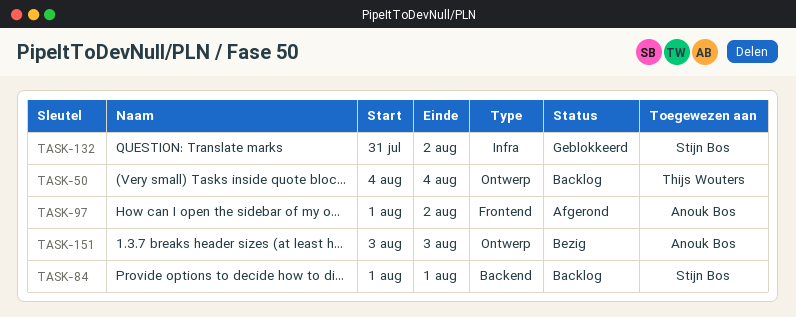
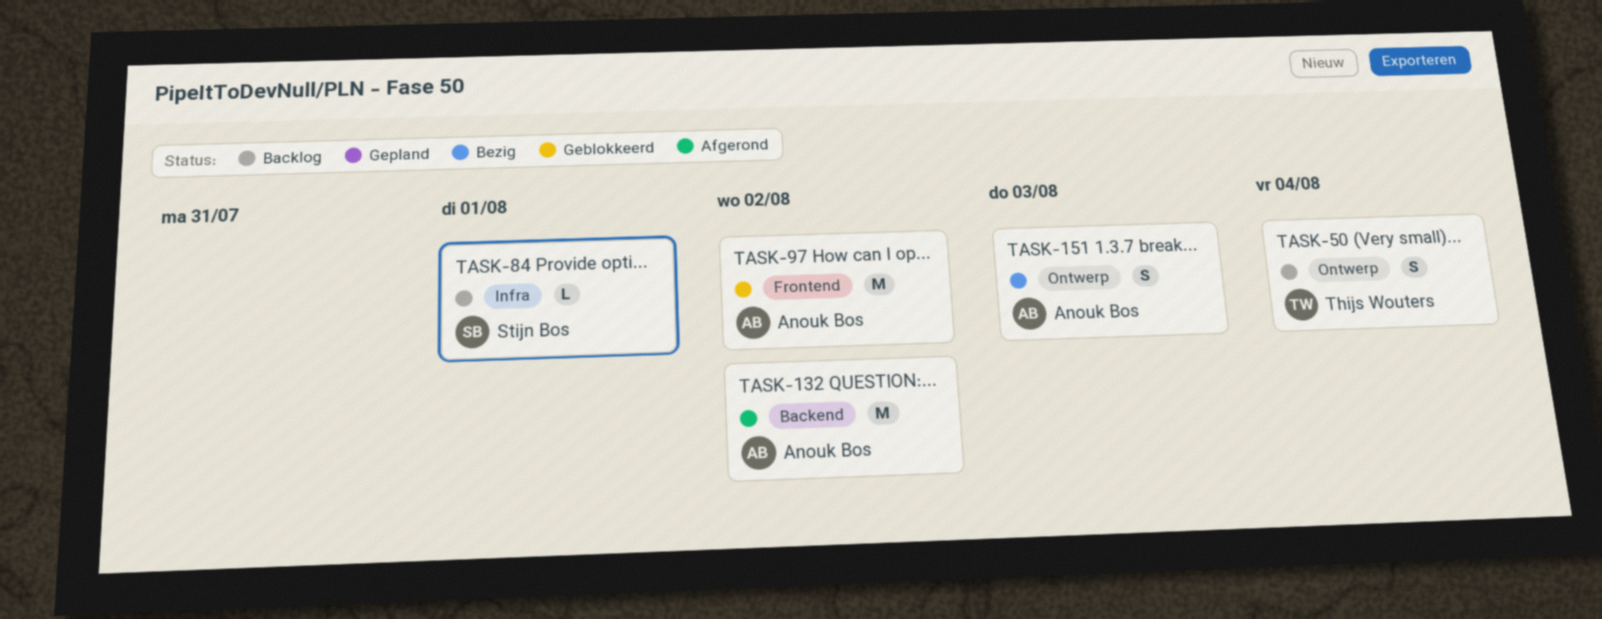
TASK-84, label: Backend -> Infra
TASK-97, status: Afgerond -> Geblokkeerd
TASK-132, status: Geblokkeerd -> Afgerond
TASK-132, owner: Stijn Bos -> Anouk Bos
TASK-132, label: Infra -> Backend

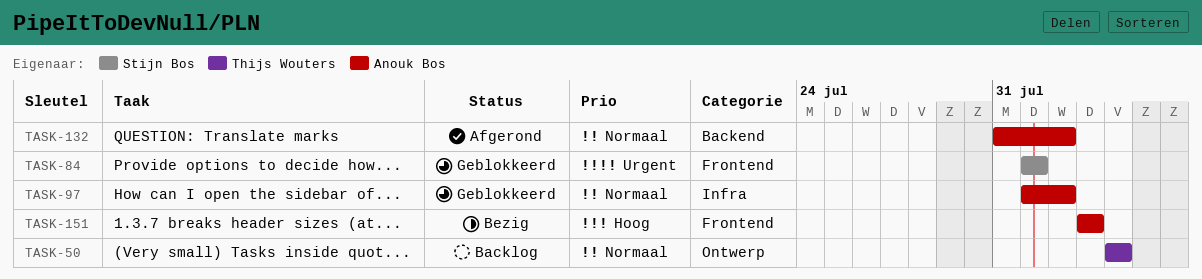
TASK-84, status: Backlog -> Geblokkeerd
TASK-84, label: Infra -> Frontend
TASK-97, label: Frontend -> Infra
TASK-151, label: Ontwerp -> Frontend

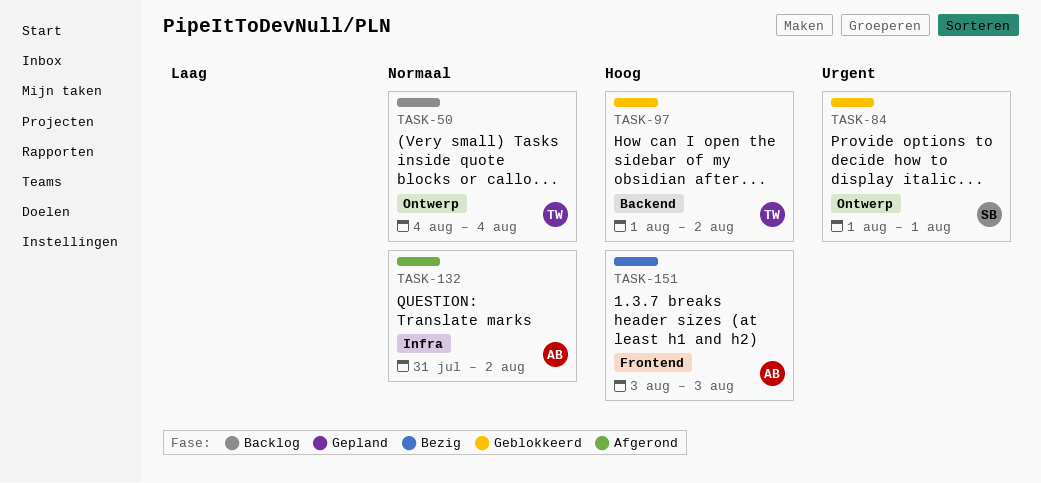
TASK-84, label: Frontend -> Ontwerp
TASK-97, owner: Anouk Bos -> Thijs Wouters
TASK-97, priority: Normaal -> Hoog
TASK-97, label: Infra -> Backend
TASK-132, label: Backend -> Infra

